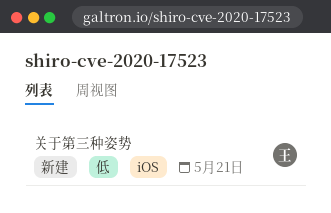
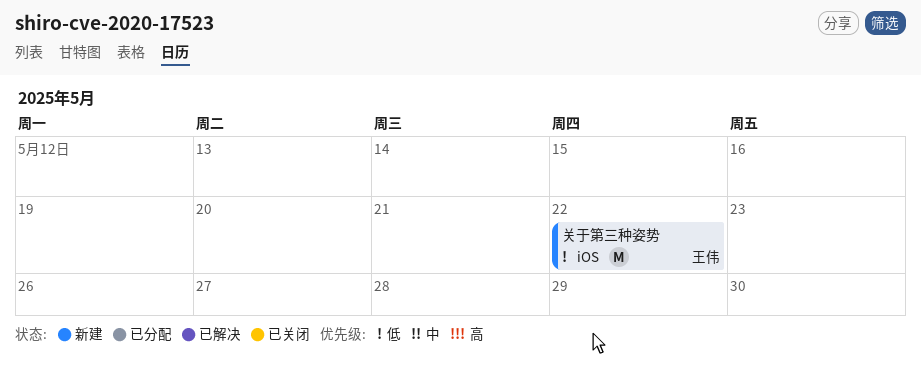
关于第三种姿势, due: May 21 -> May 22

